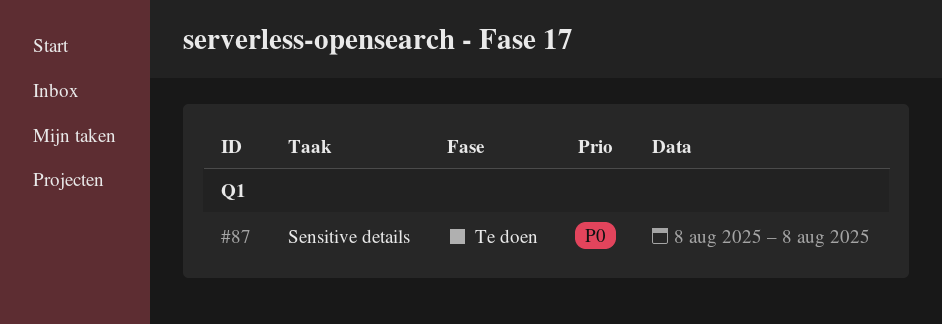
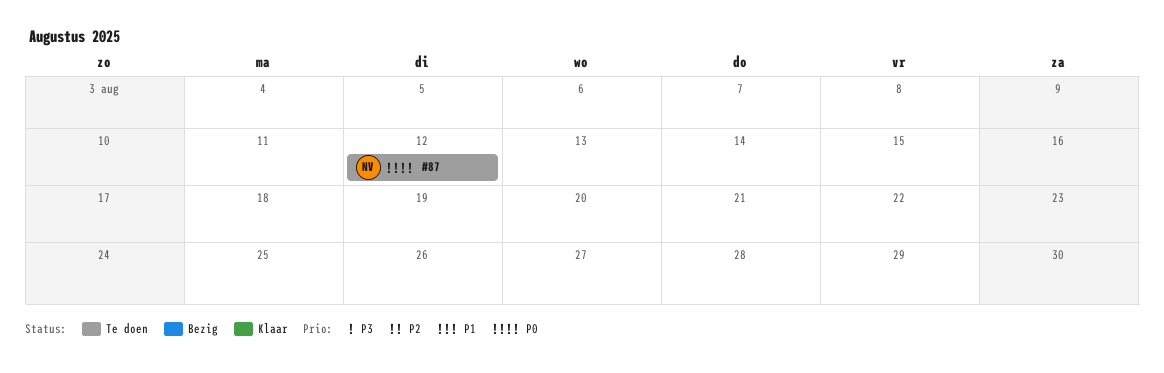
#87, start: Aug 8 -> Aug 12
#87, due: Aug 8 -> Aug 12

